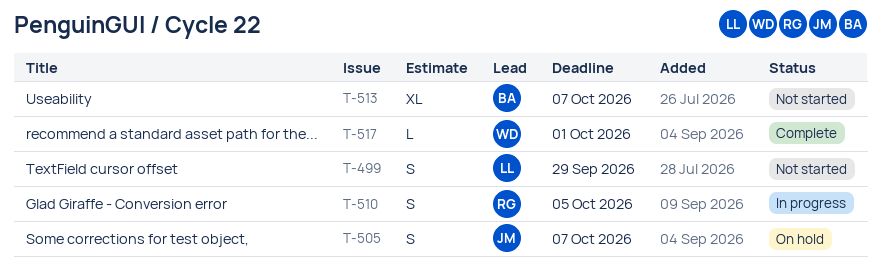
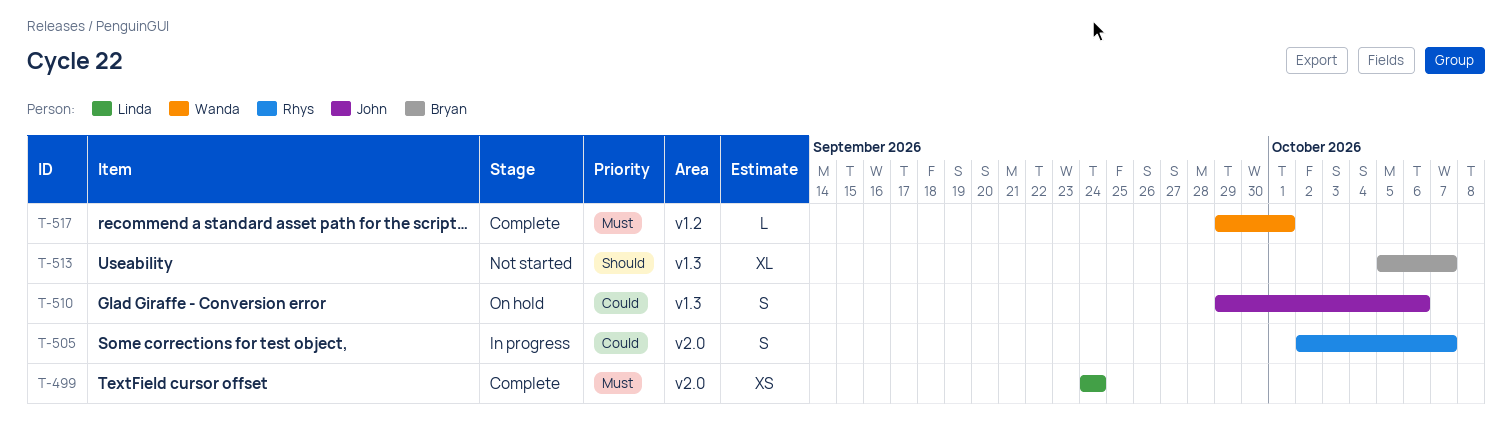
T-499, status: Not started -> Complete
T-499, estimate: S -> XS
T-499, due: Sep 29 -> Sep 24
T-505, status: On hold -> In progress
T-505, owner: John -> Rhys
T-510, status: In progress -> On hold
T-510, owner: Rhys -> John
T-510, due: Oct 5 -> Oct 6

